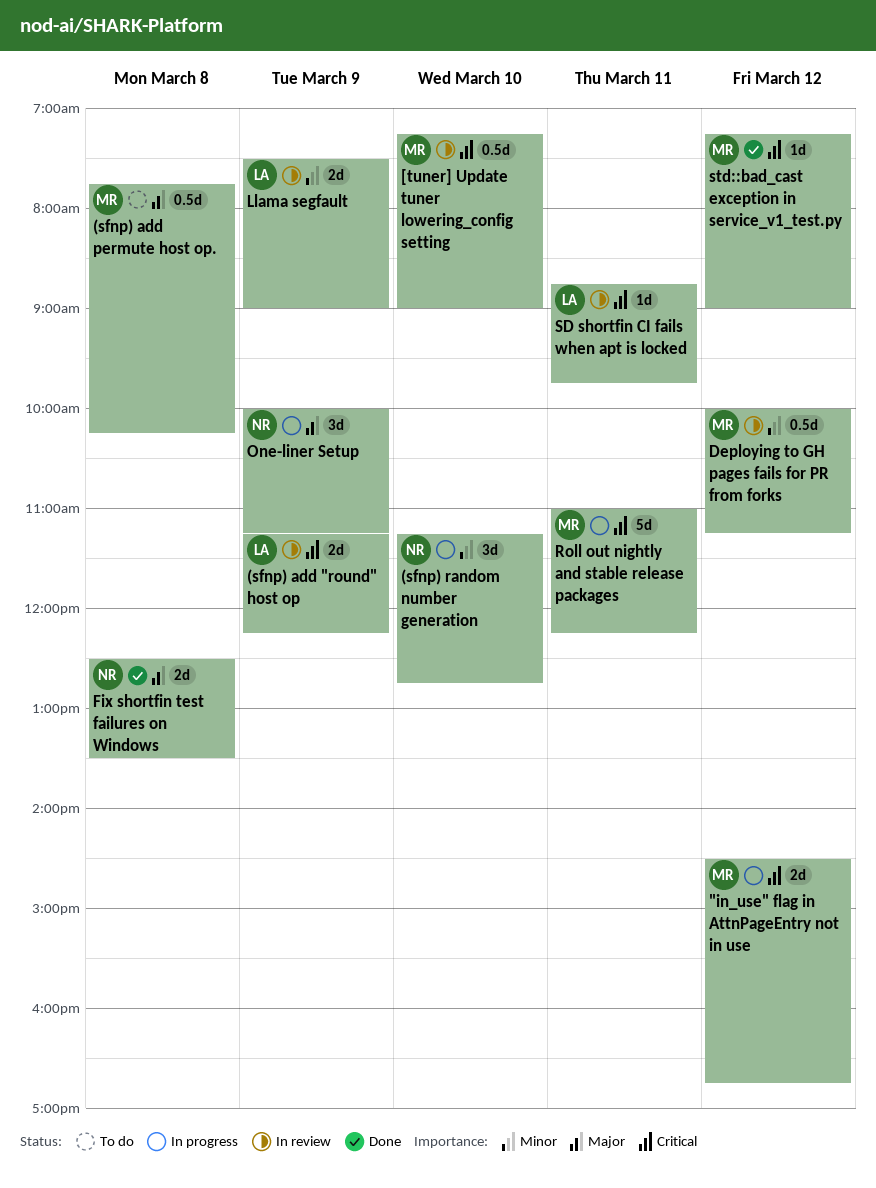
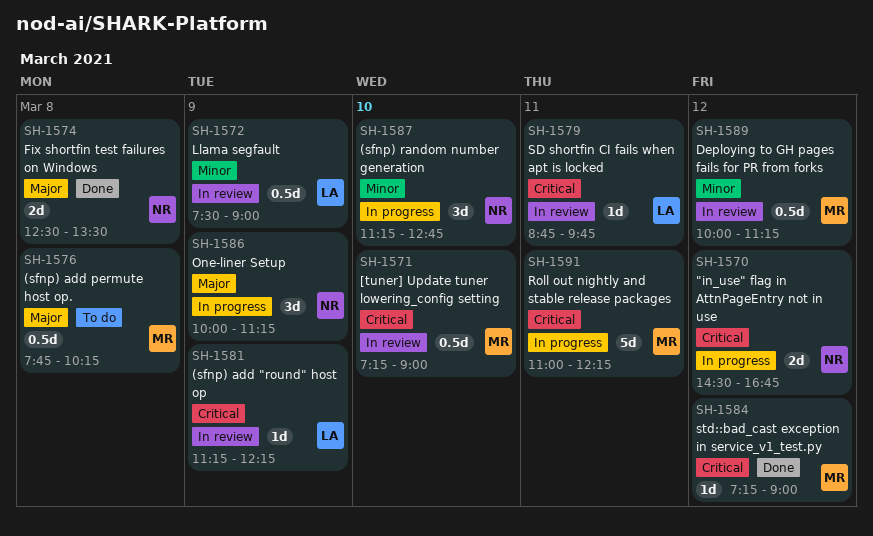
"in_use" flag in AttnPageEntry not in use, owner: MR -> NR
(sfnp) add "round" host op, estimate: 2d -> 1d
Llama segfault, estimate: 2d -> 0.5d

